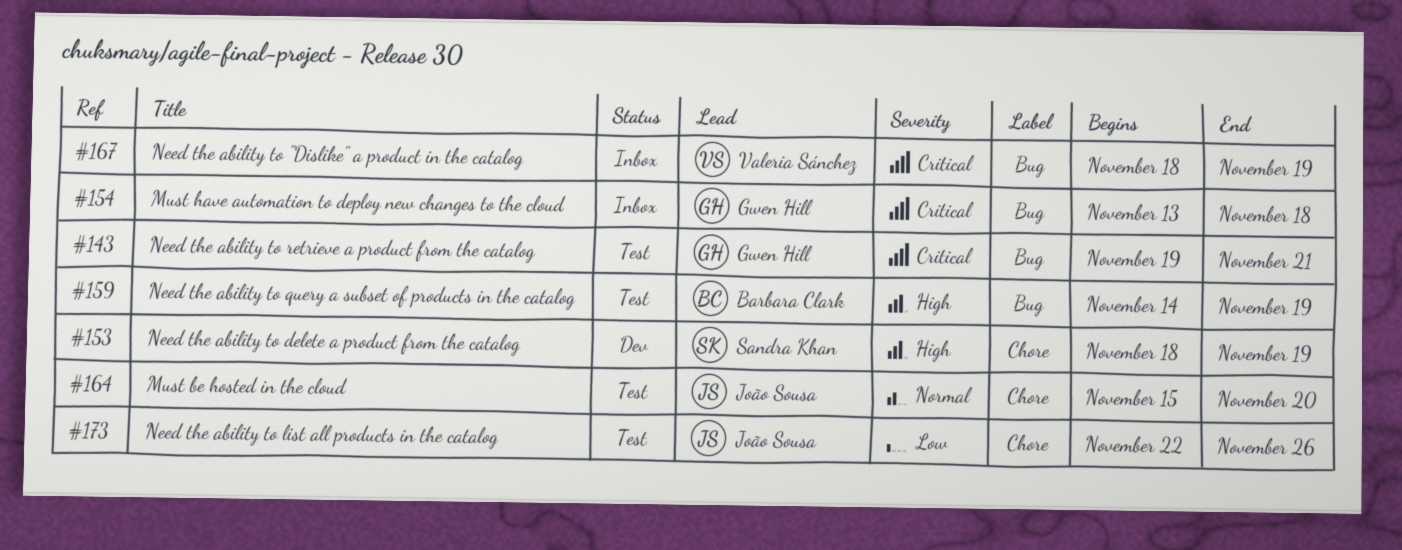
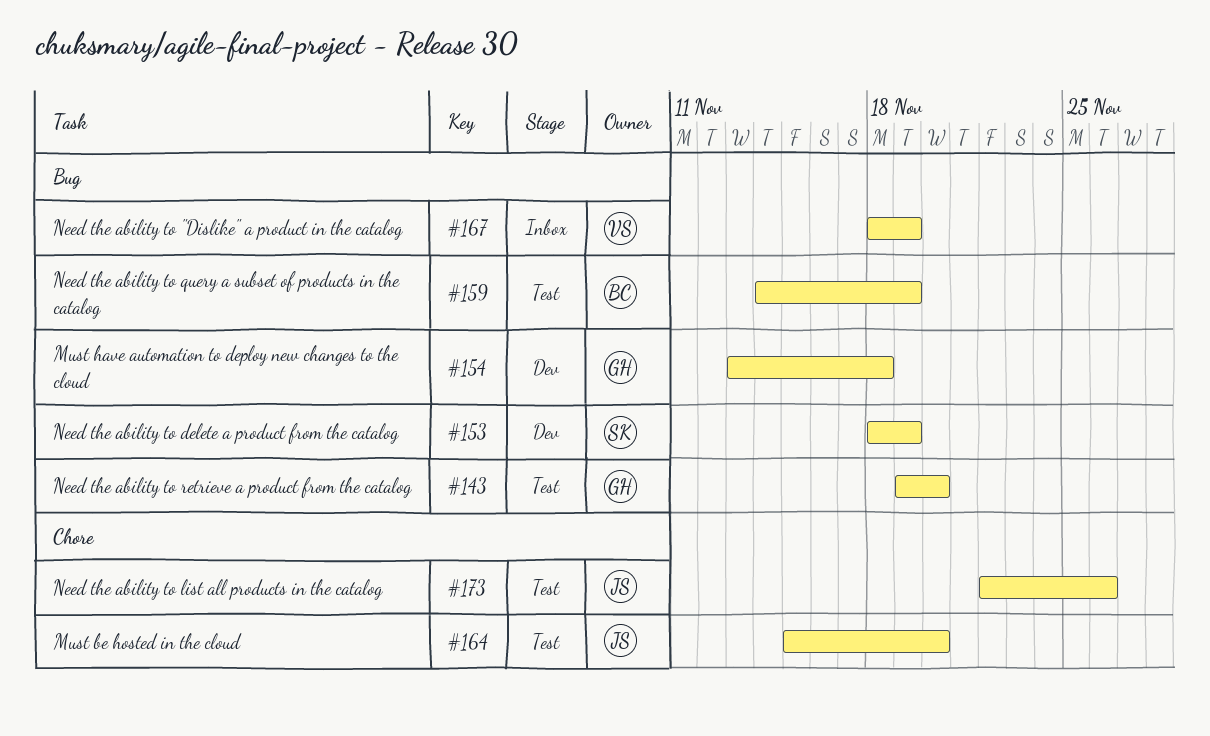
#143, due: Nov 21 -> Nov 20
#153, label: Chore -> Bug
#154, status: Inbox -> Dev

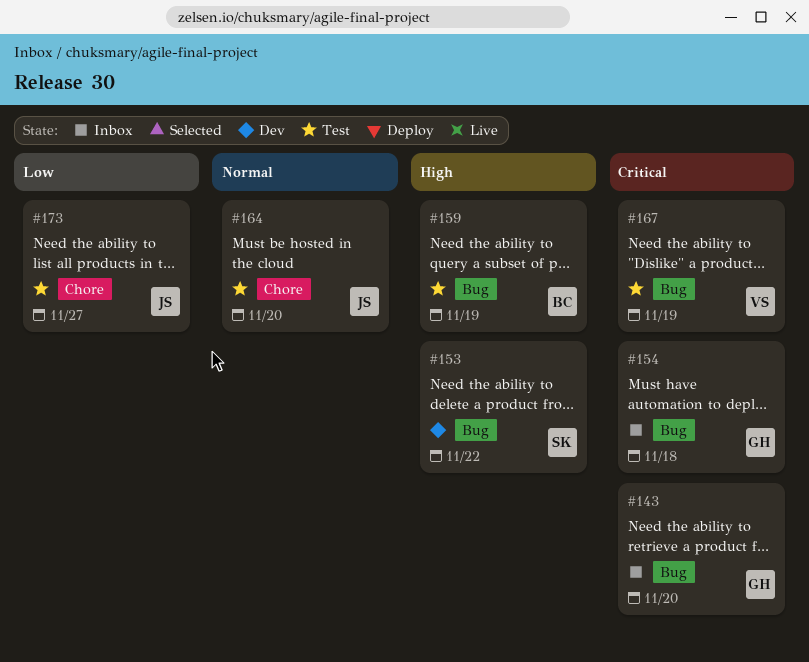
#143, status: Test -> Inbox
#153, due: Nov 19 -> Nov 22
#154, status: Dev -> Inbox
#167, status: Inbox -> Test
#173, due: Nov 26 -> Nov 27

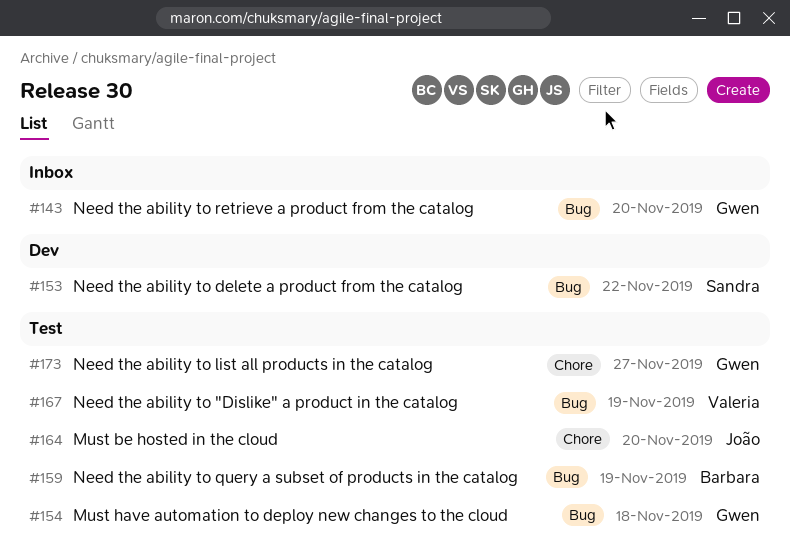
#154, status: Inbox -> Test
#173, owner: João -> Gwen

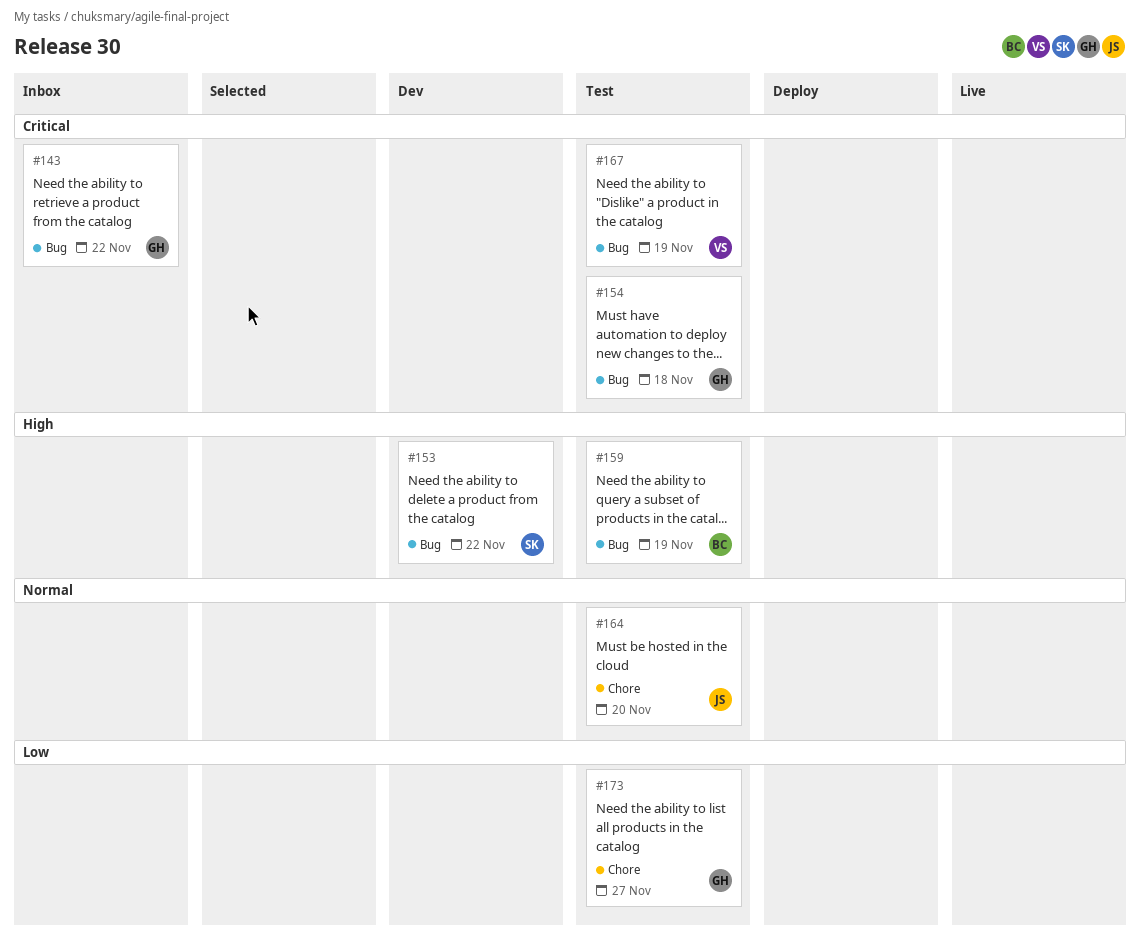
#143, due: Nov 20 -> Nov 22

